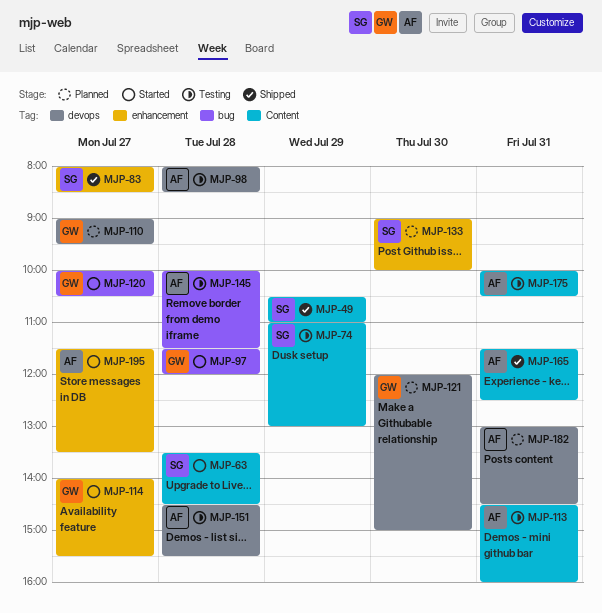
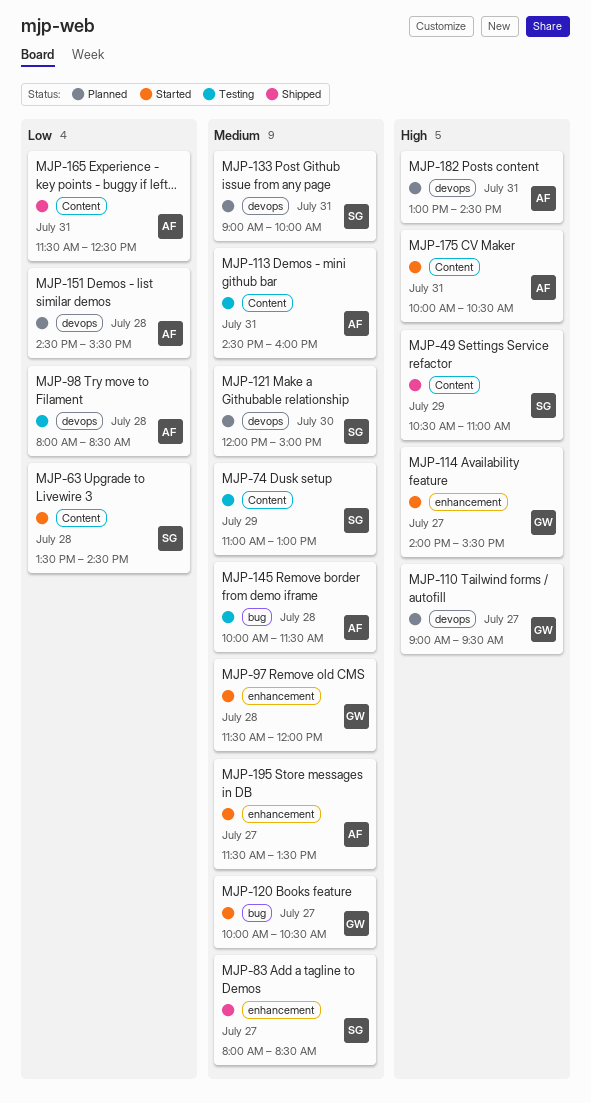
MJP-97, label: bug -> enhancement
MJP-121, owner: GW -> SG
MJP-133, label: enhancement -> devops
MJP-133, day: Jul 30 -> Jul 31
MJP-151, status: Testing -> Planned
MJP-175, status: Testing -> Started

